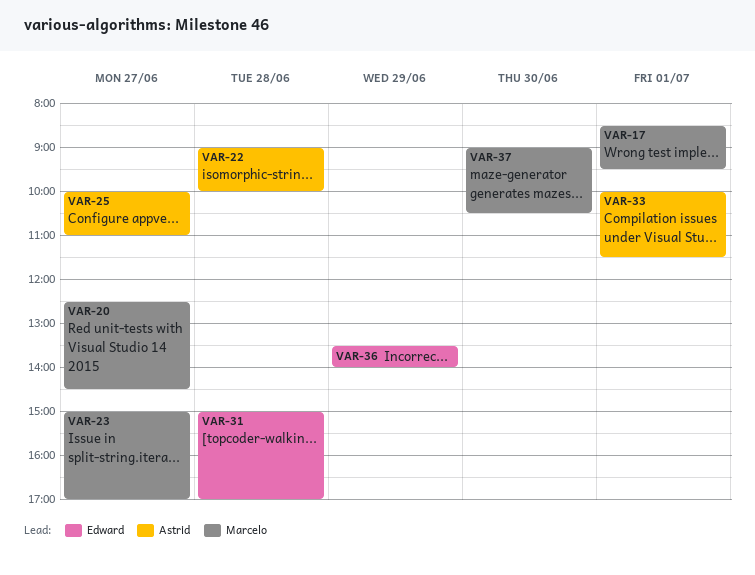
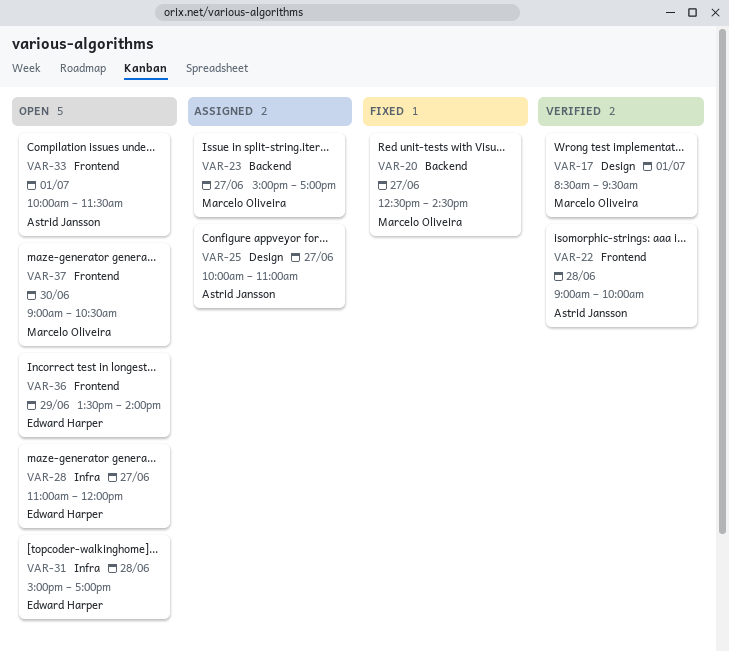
VAR-28: none -> present

